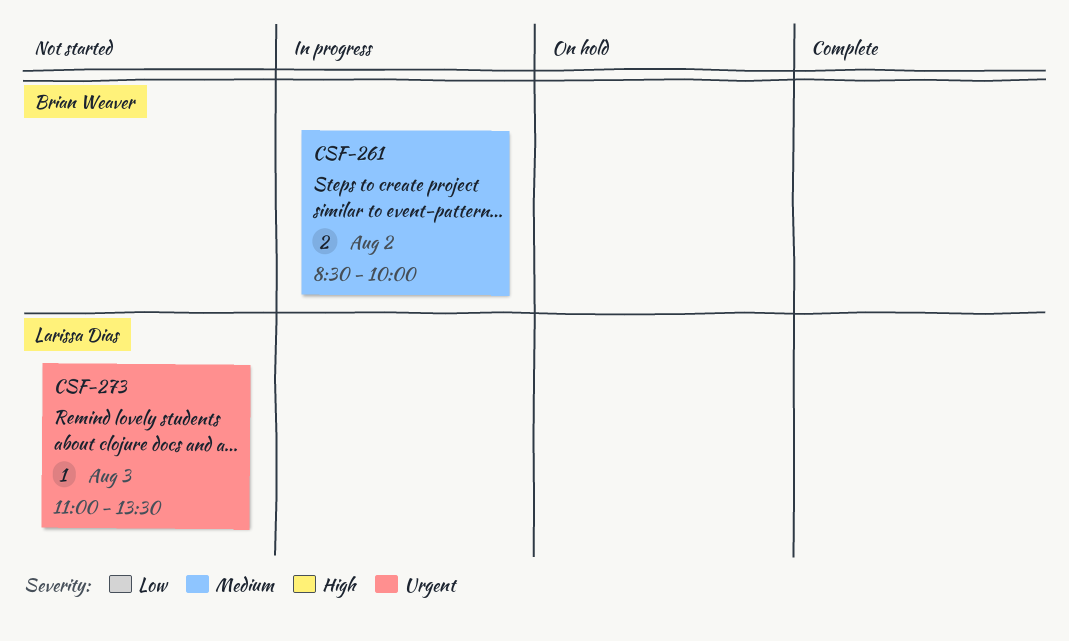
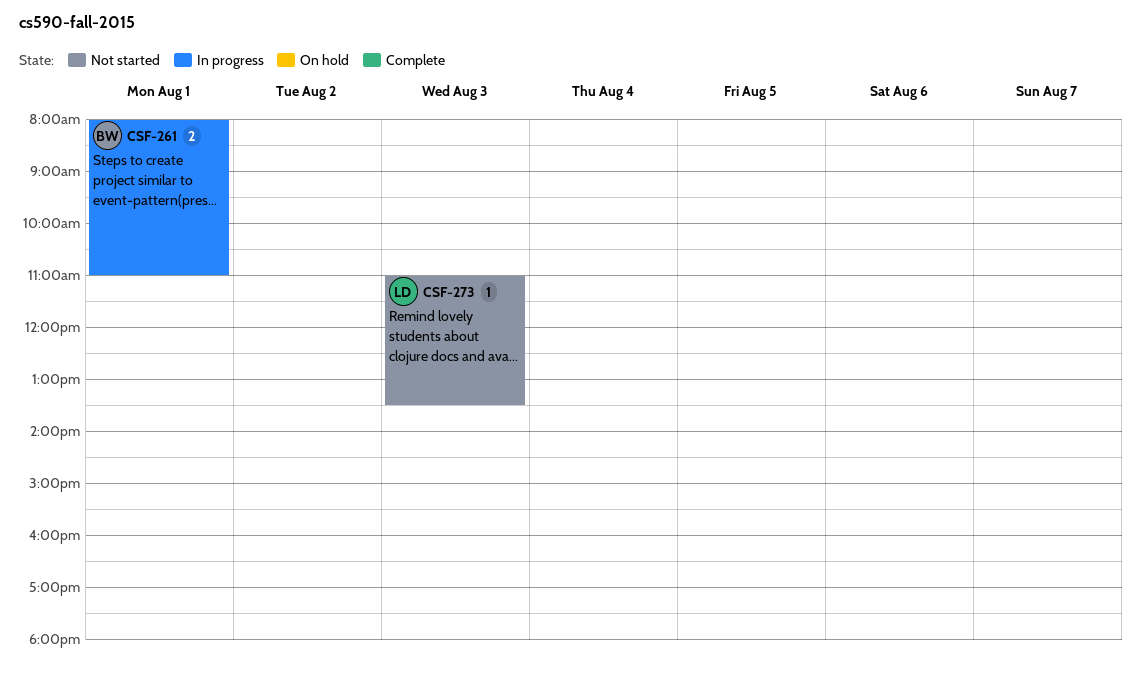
CSF-261, day: Aug 2 -> Aug 1
CSF-261, begins: 08:30 -> 08:00
CSF-261, ends: 10:00 -> 11:00

